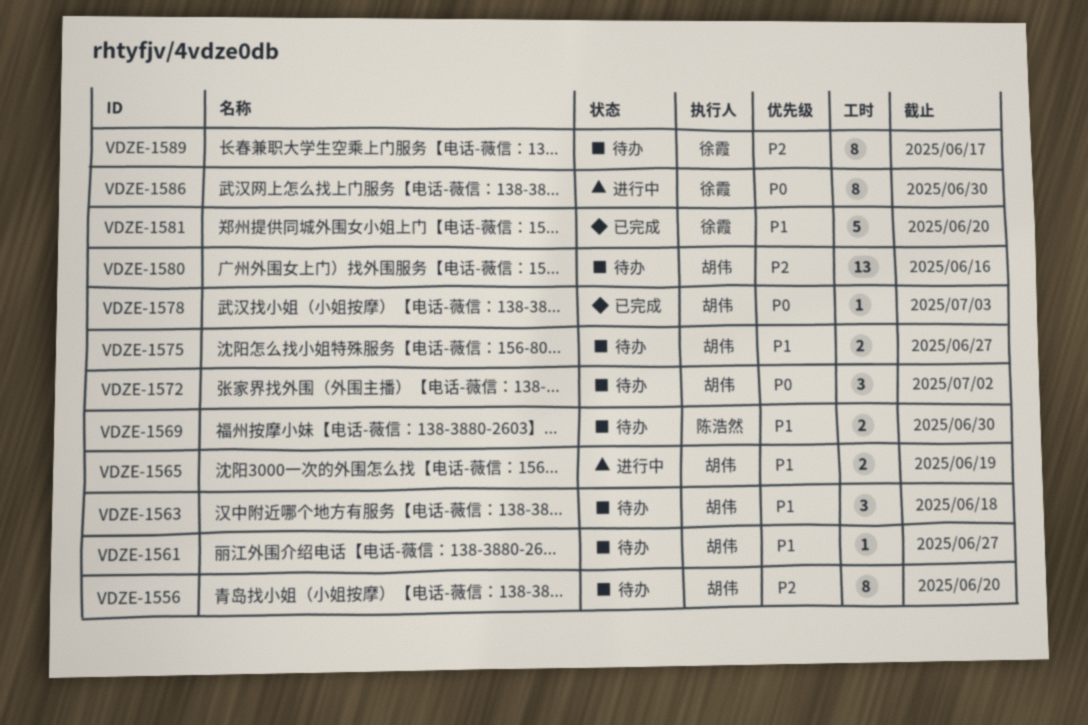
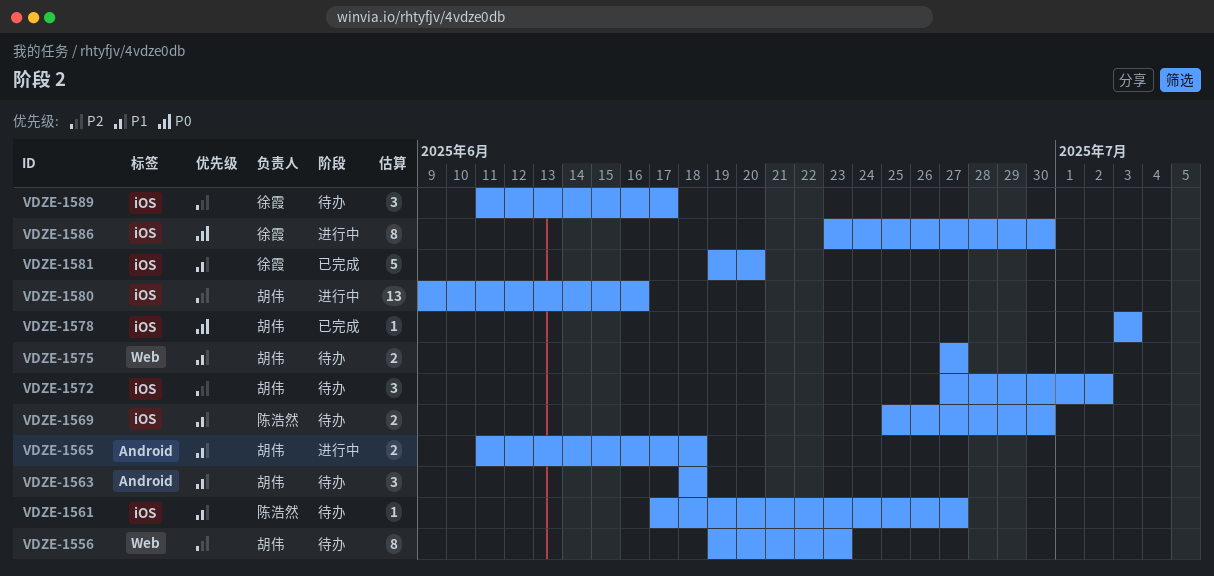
VDZE-1556, due: Jun 20 -> Jun 23
VDZE-1561, owner: 胡伟 -> 陈浩然
VDZE-1565, due: Jun 19 -> Jun 18
VDZE-1572, priority: P0 -> P2
VDZE-1580, status: 待办 -> 进行中
VDZE-1589, estimate: 8 -> 3

